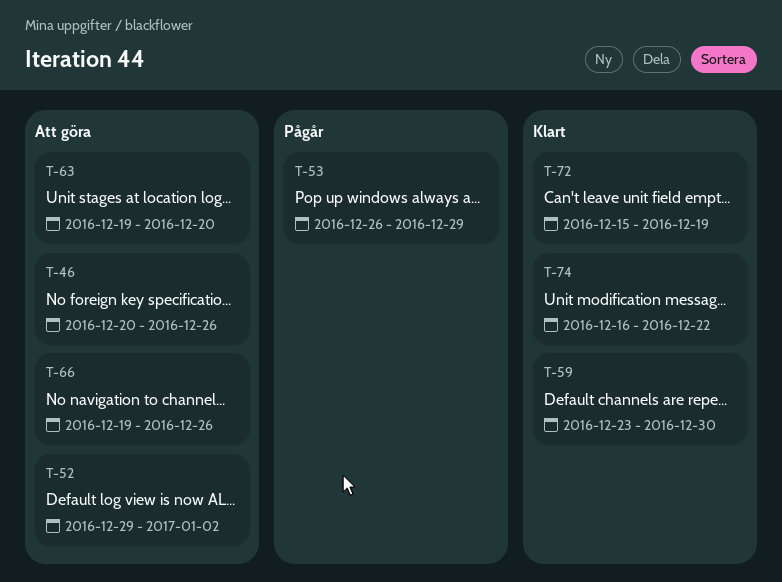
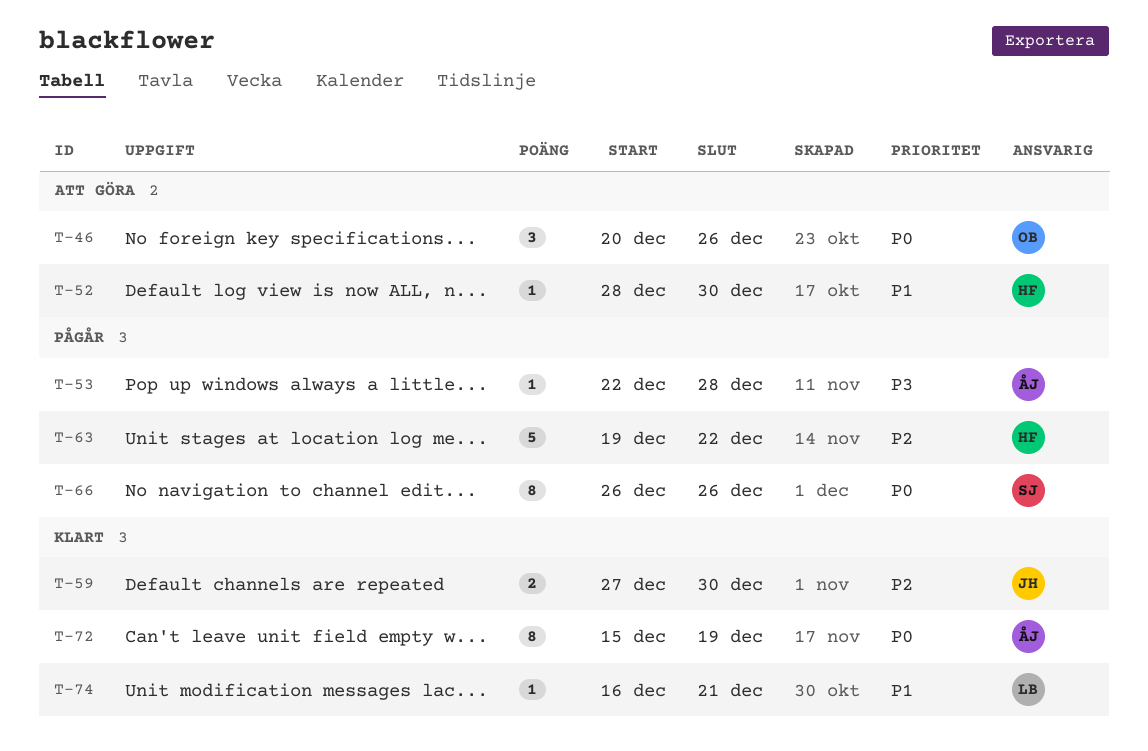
T-52, start: Dec 29 -> Dec 28
T-52, due: Jan 2 -> Dec 30
T-53, start: Dec 26 -> Dec 22
T-53, due: Dec 29 -> Dec 28
T-59, start: Dec 23 -> Dec 27
T-63, status: Att göra -> Pågår
T-63, due: Dec 20 -> Dec 22
T-66, status: Att göra -> Pågår
T-66, start: Dec 19 -> Dec 26
T-74, due: Dec 22 -> Dec 21

